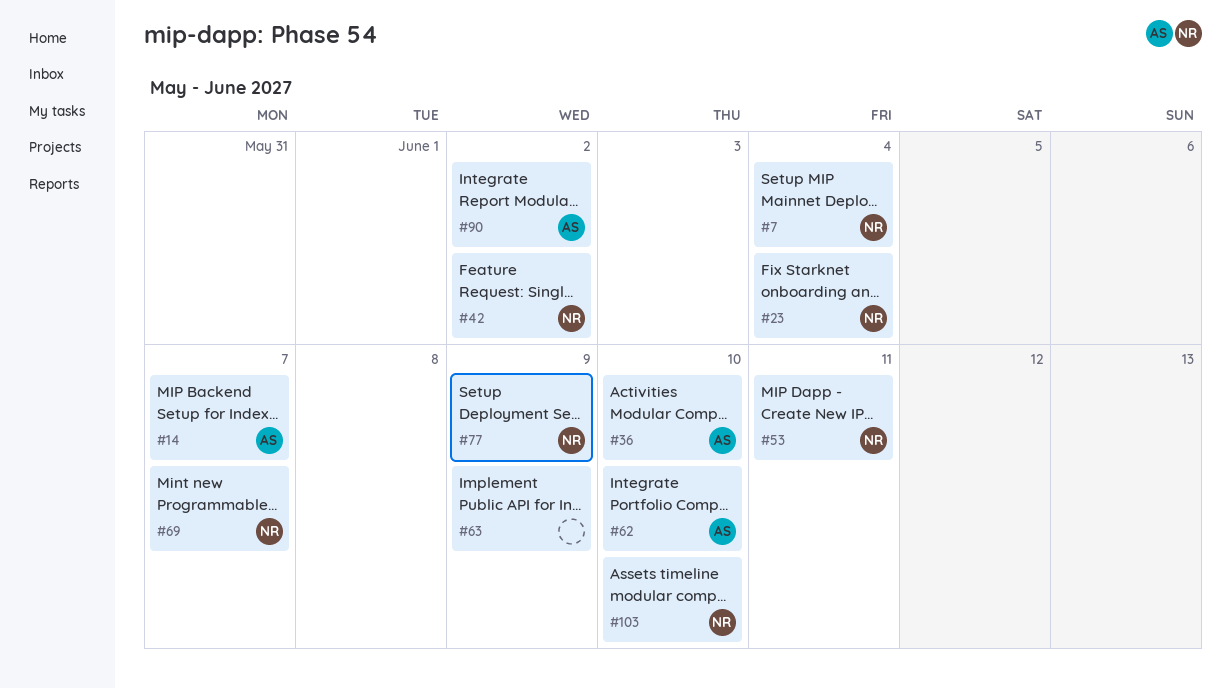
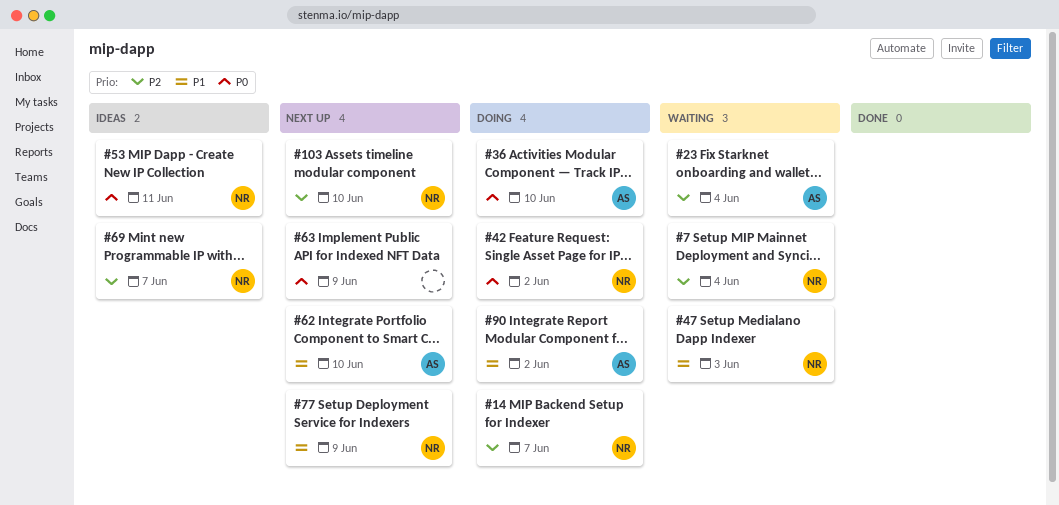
#14, owner: AS -> NR
#23, owner: NR -> AS
#47: none -> present

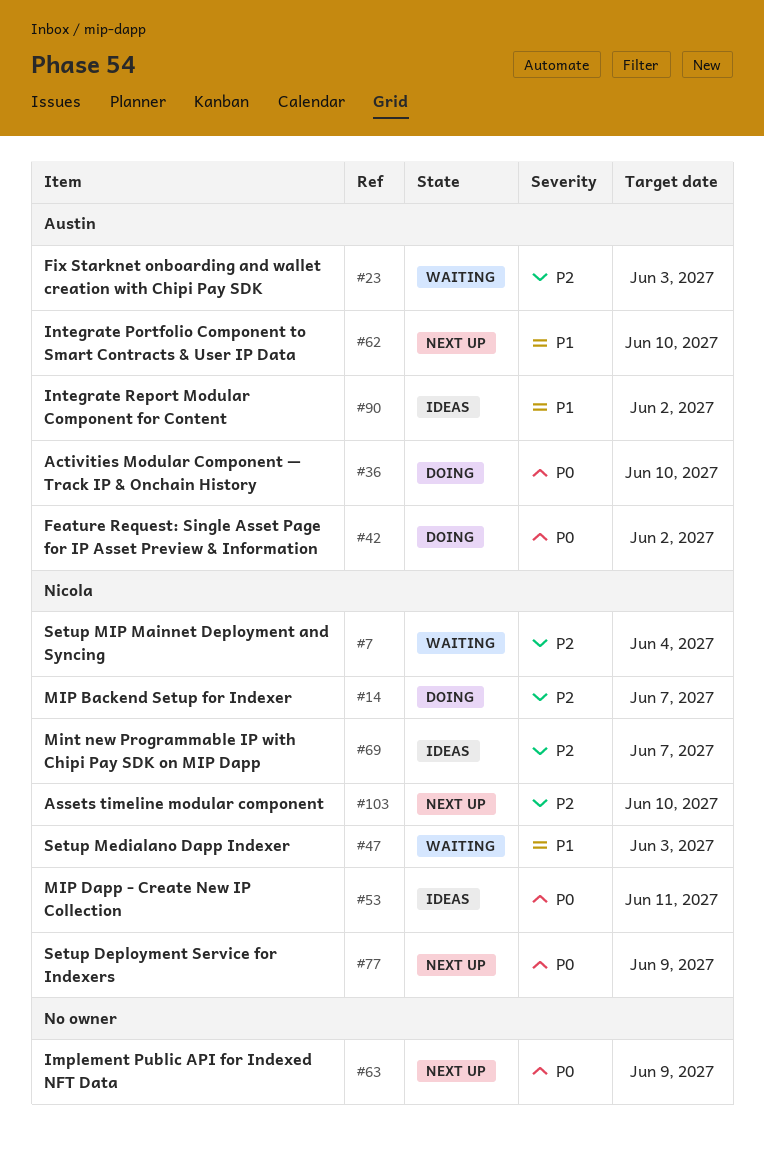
#23, due: Jun 4 -> Jun 3
#42, owner: Nicola -> Austin
#77, priority: P1 -> P0
#90, status: Doing -> Ideas

